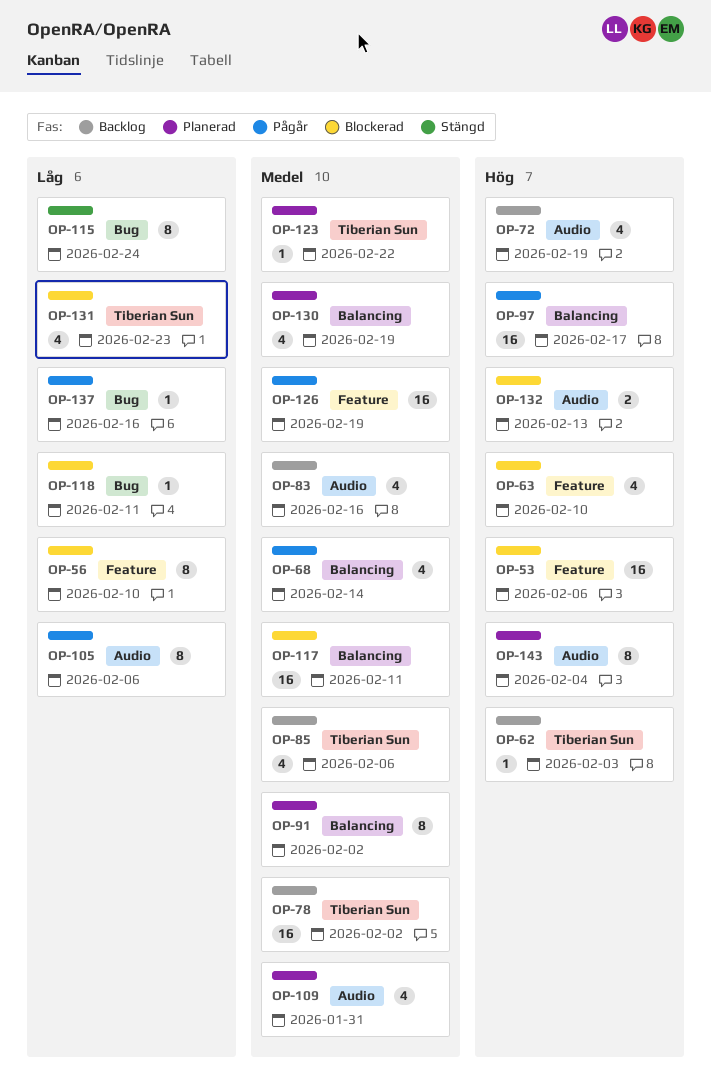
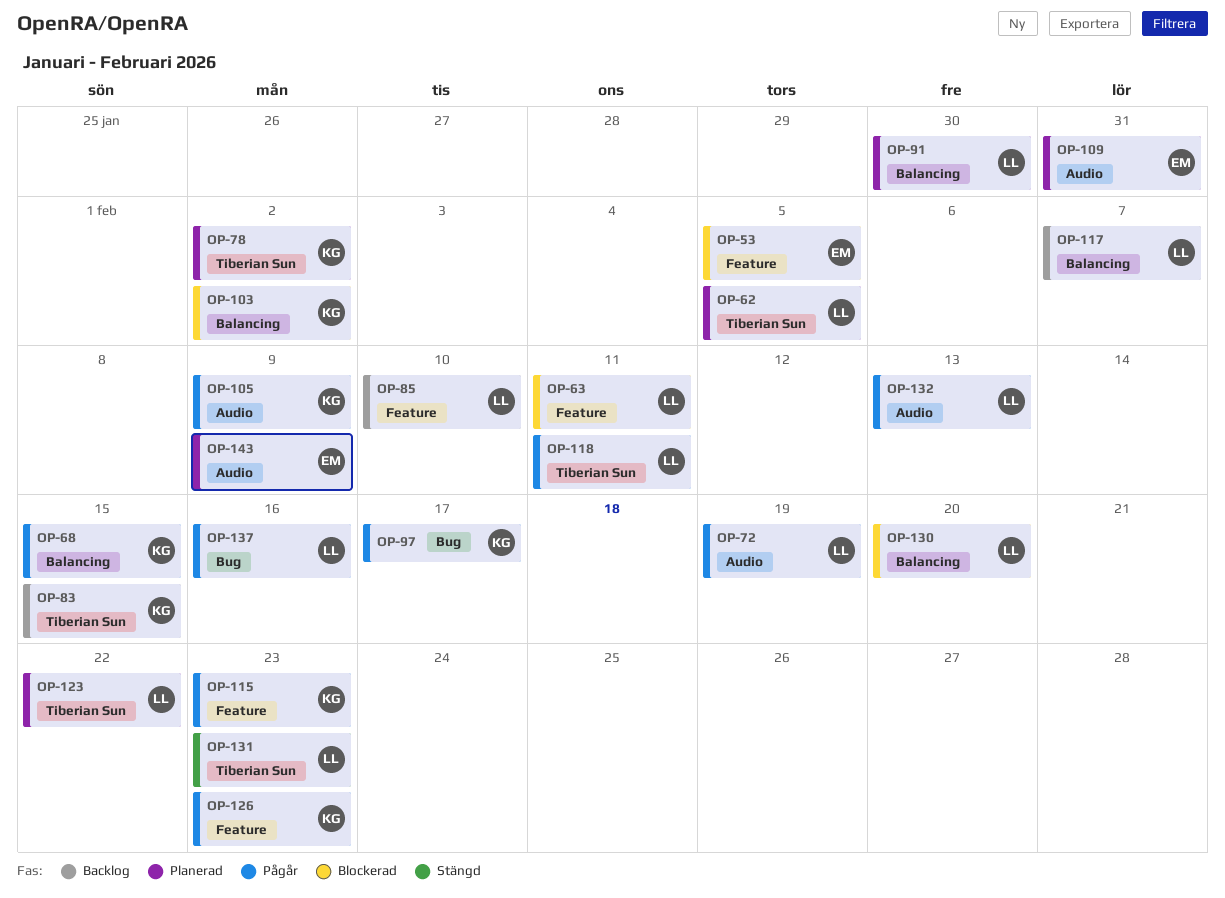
OP-53, due: Feb 6 -> Feb 5
OP-56: present -> none
OP-62, status: Backlog -> Planerad
OP-62, due: Feb 3 -> Feb 5
OP-63, due: Feb 10 -> Feb 11
OP-68, due: Feb 14 -> Feb 15
OP-72, status: Backlog -> Pågår
OP-78, status: Backlog -> Planerad
OP-83, label: Audio -> Tiberian Sun
OP-83, due: Feb 16 -> Feb 15
OP-85, label: Tiberian Sun -> Feature
OP-85, due: Feb 6 -> Feb 10
OP-91, due: Feb 2 -> Jan 30
OP-97, label: Balancing -> Bug
OP-103: none -> present
OP-105, due: Feb 6 -> Feb 9
OP-115, status: Stängd -> Pågår
OP-115, label: Bug -> Feature
OP-115, due: Feb 24 -> Feb 23
OP-117, status: Blockerad -> Backlog
OP-117, due: Feb 11 -> Feb 7
OP-118, status: Blockerad -> Pågår
OP-118, label: Bug -> Tiberian Sun
OP-126, due: Feb 19 -> Feb 23
OP-130, status: Planerad -> Blockerad
OP-130, due: Feb 19 -> Feb 20
OP-131, status: Blockerad -> Stängd
OP-132, status: Blockerad -> Pågår
OP-143, due: Feb 4 -> Feb 9

